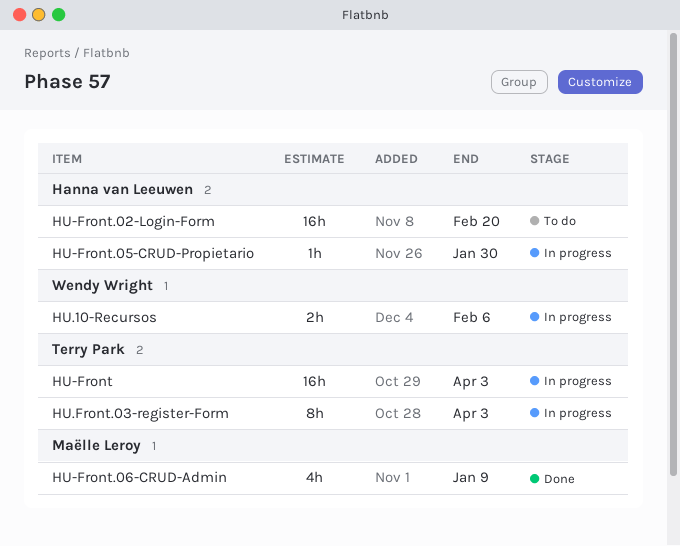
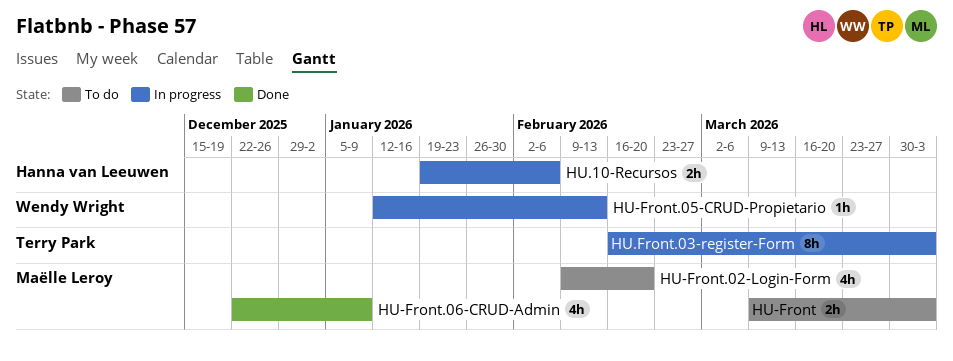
HU-Front, status: In progress -> To do
HU-Front, owner: Terry Park -> Maëlle Leroy
HU-Front, estimate: 16h -> 2h
HU-Front.02-Login-Form, owner: Hanna van Leeuwen -> Maëlle Leroy
HU-Front.02-Login-Form, estimate: 16h -> 4h
HU-Front.05-CRUD-Propietario, owner: Hanna van Leeuwen -> Wendy Wright
HU-Front.05-CRUD-Propietario, due: Jan 30 -> Feb 13
HU.10-Recursos, owner: Wendy Wright -> Hanna van Leeuwen

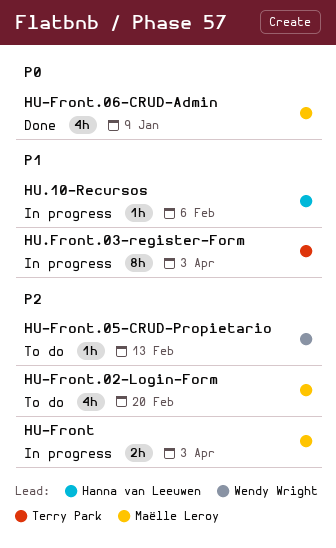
HU-Front, status: To do -> In progress
HU-Front.05-CRUD-Propietario, status: In progress -> To do
HU.10-Recursos, estimate: 2h -> 1h

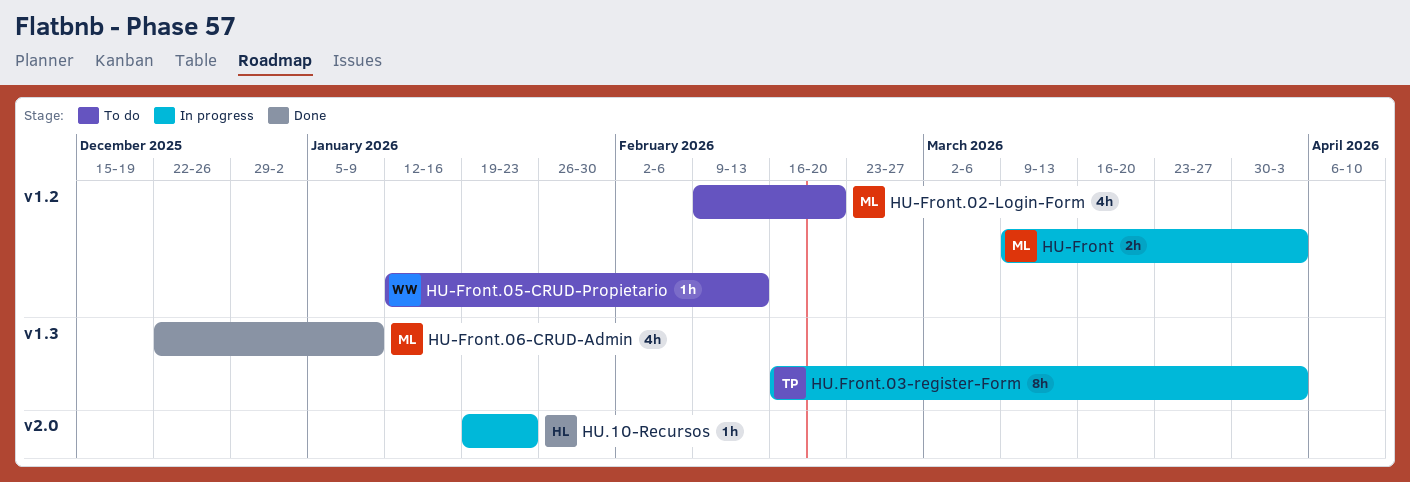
HU.10-Recursos, due: Feb 6 -> Jan 23

